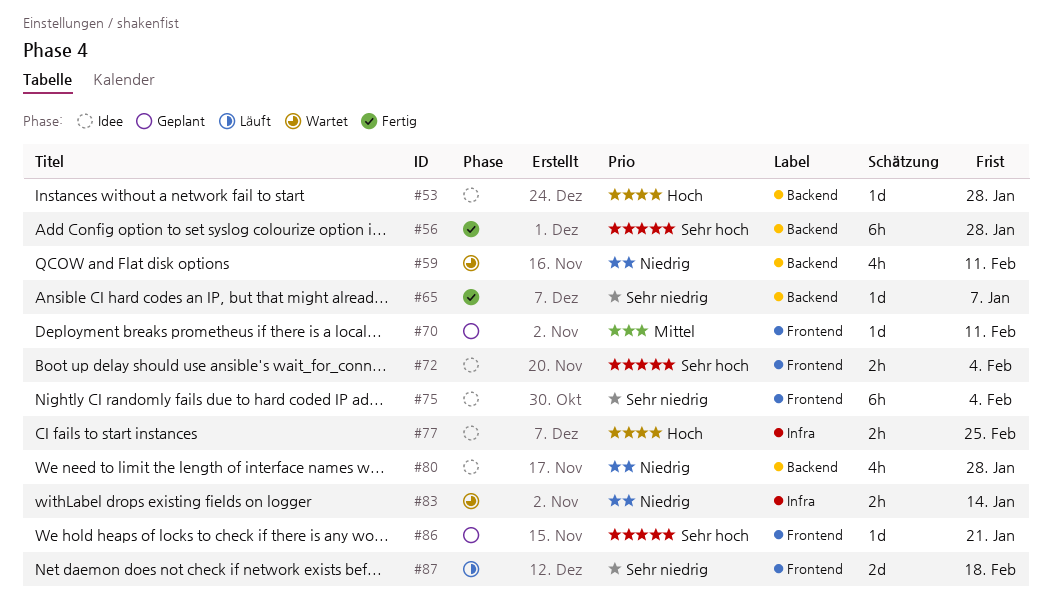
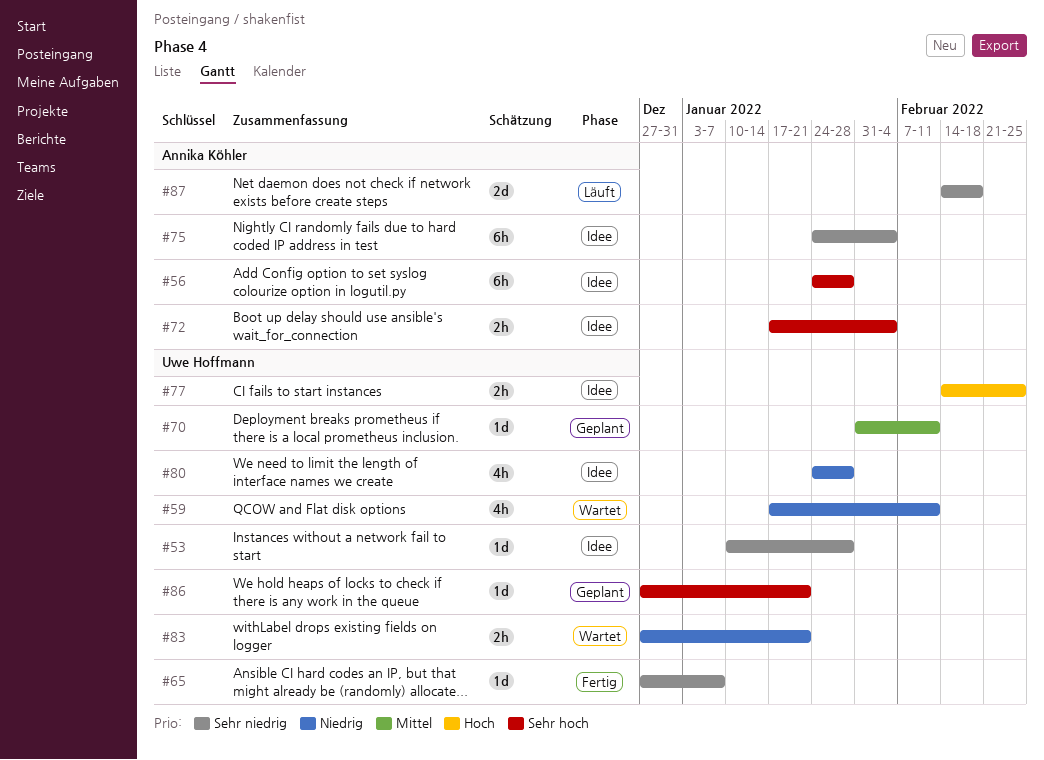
#53, priority: Hoch -> Sehr niedrig
#56, status: Fertig -> Idee
#83, due: Jan 14 -> Jan 21

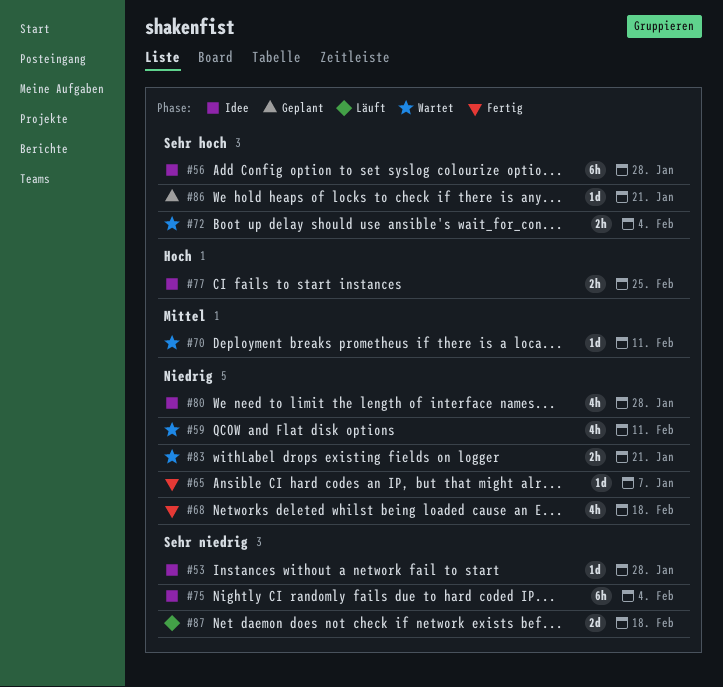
#65, priority: Sehr niedrig -> Niedrig
#68: none -> present
#70, status: Geplant -> Wartet
#72, status: Idee -> Wartet

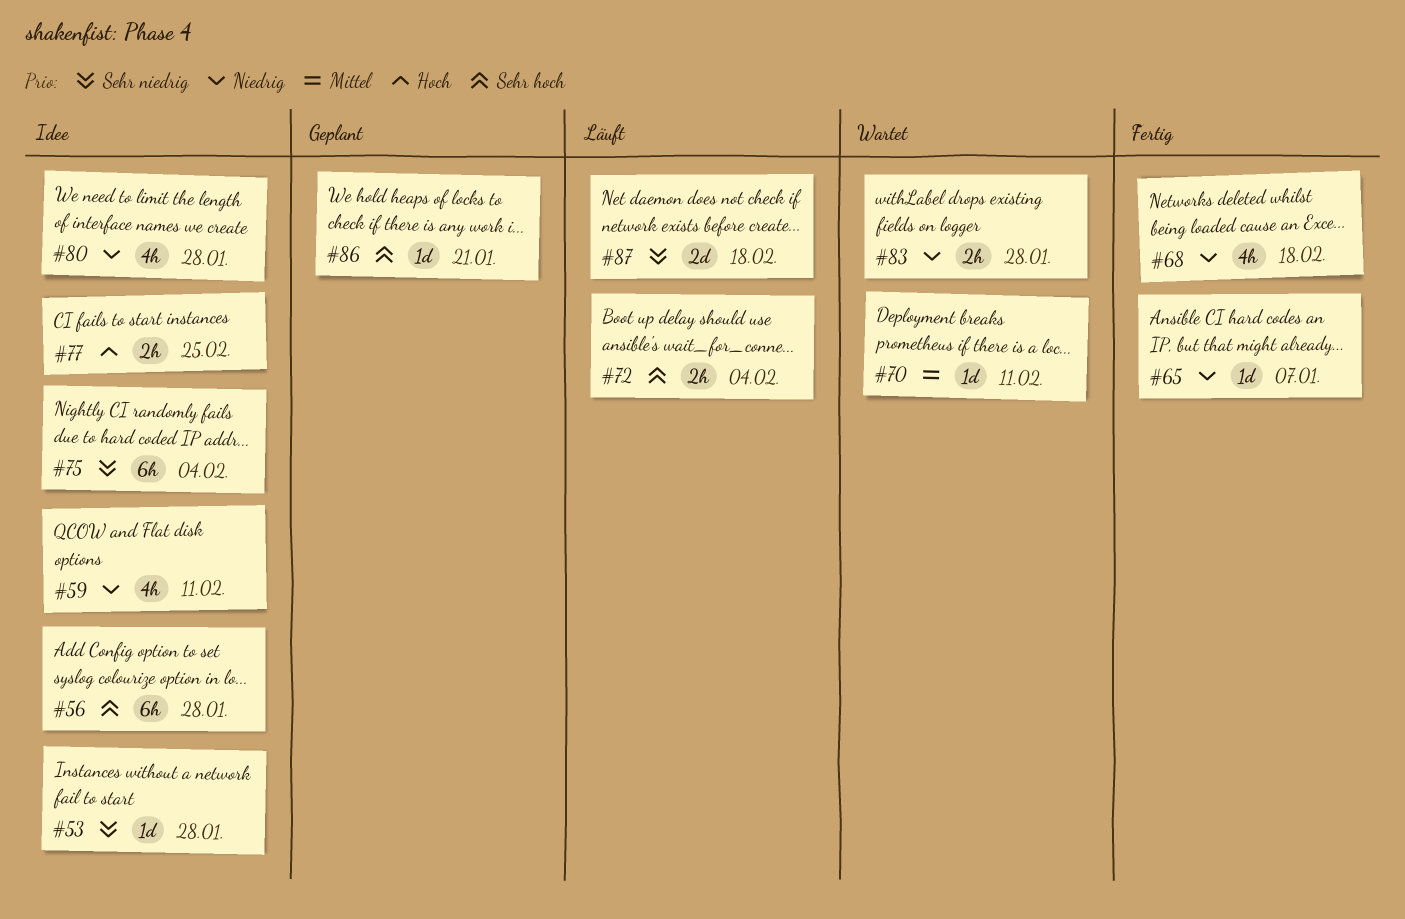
#59, status: Wartet -> Idee
#72, status: Wartet -> Läuft
#83, due: Jan 21 -> Jan 28

